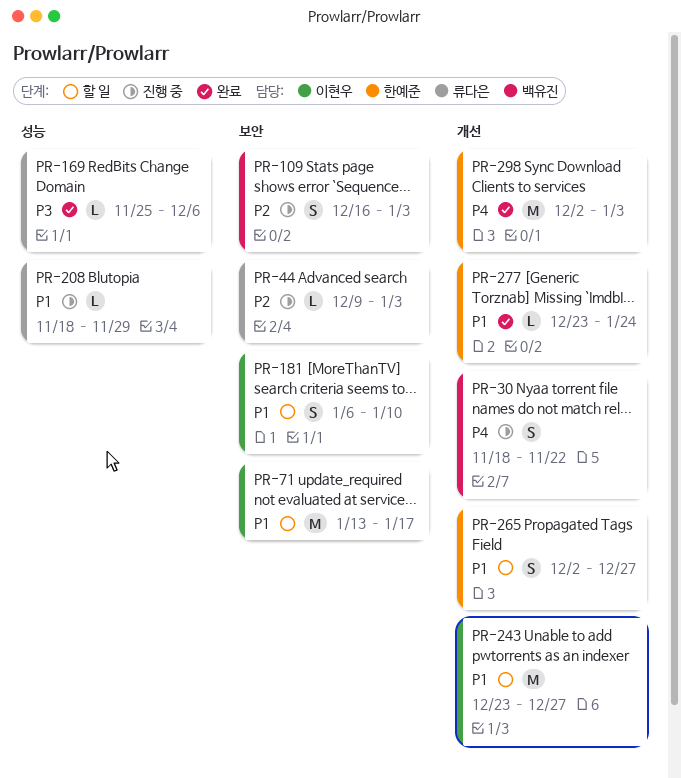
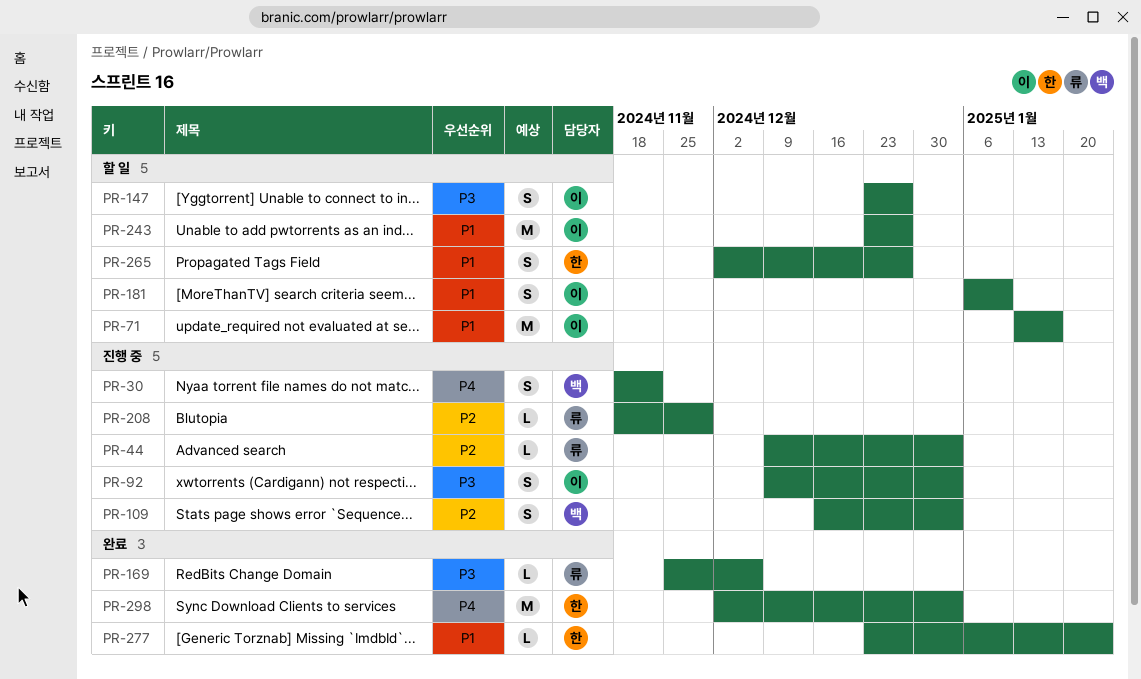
PR-92: none -> present
PR-147: none -> present
PR-208, priority: P1 -> P2

